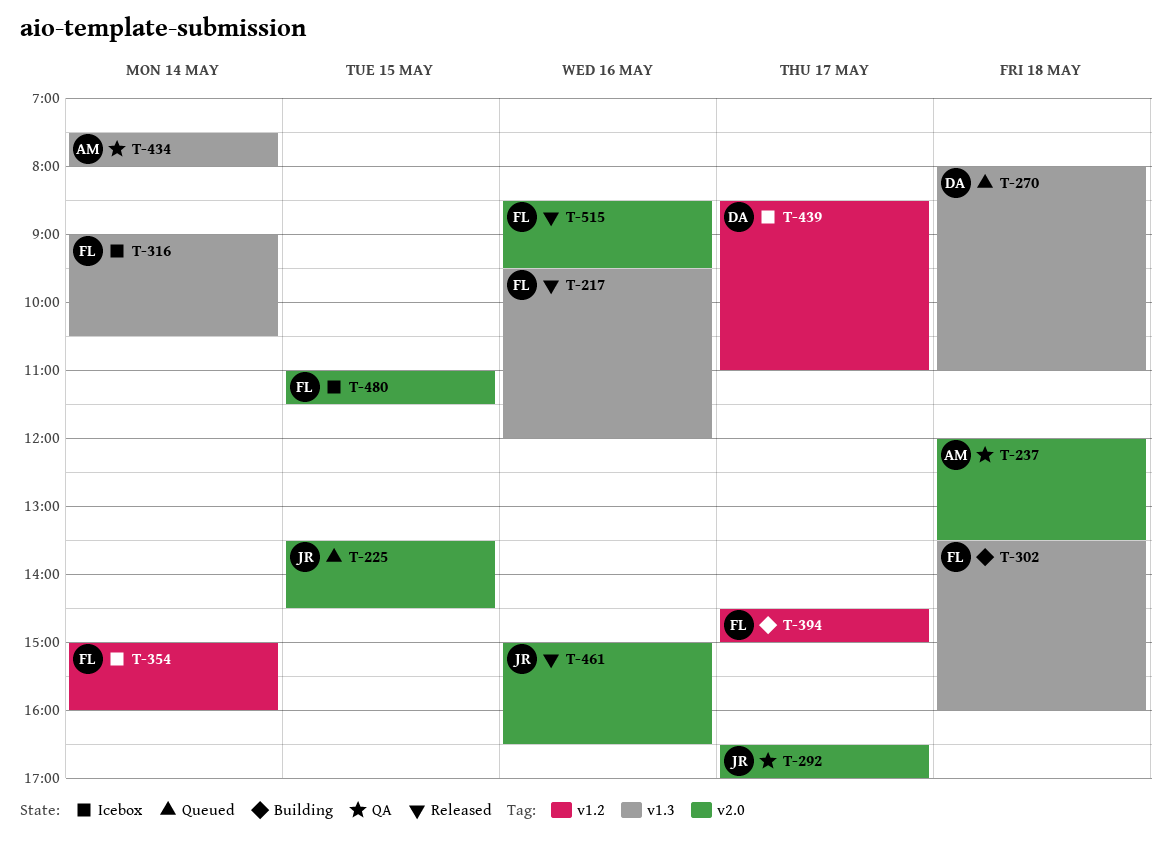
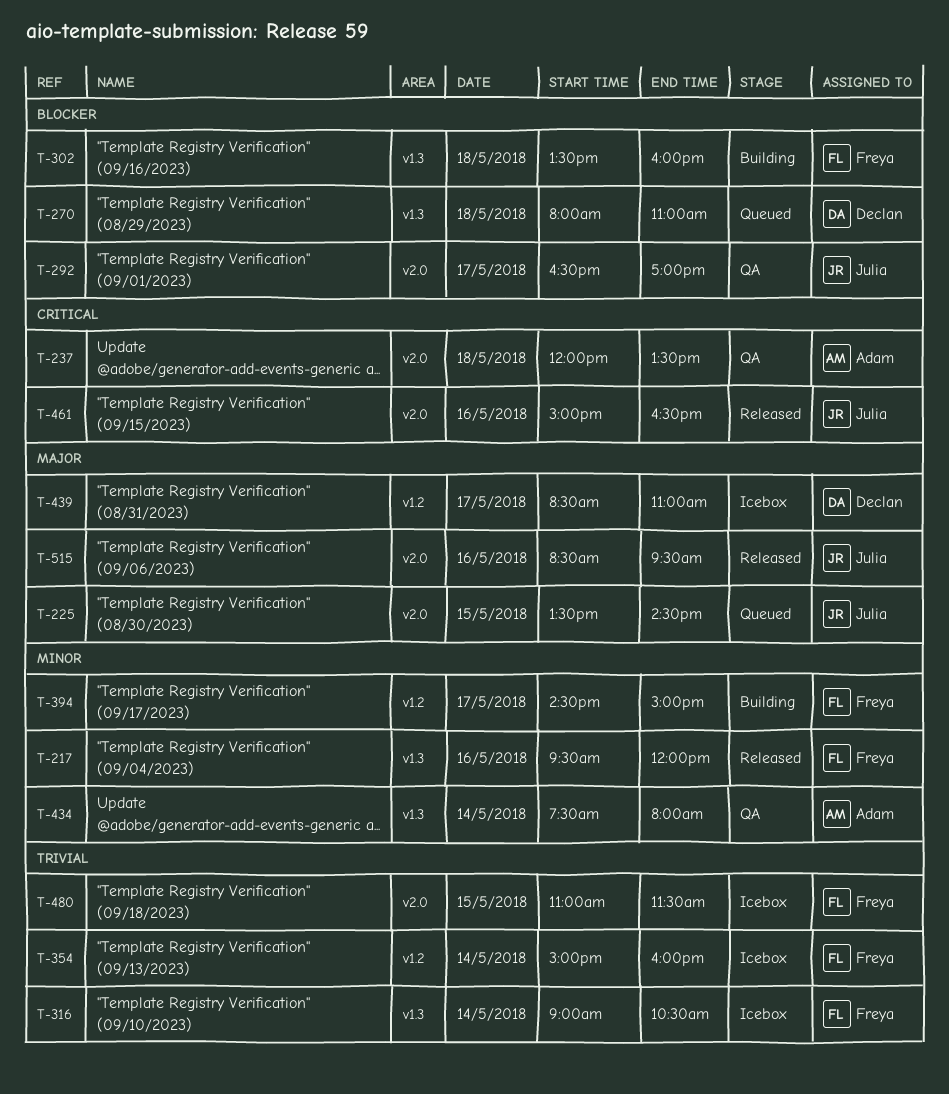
T-515, owner: Freya -> Julia

